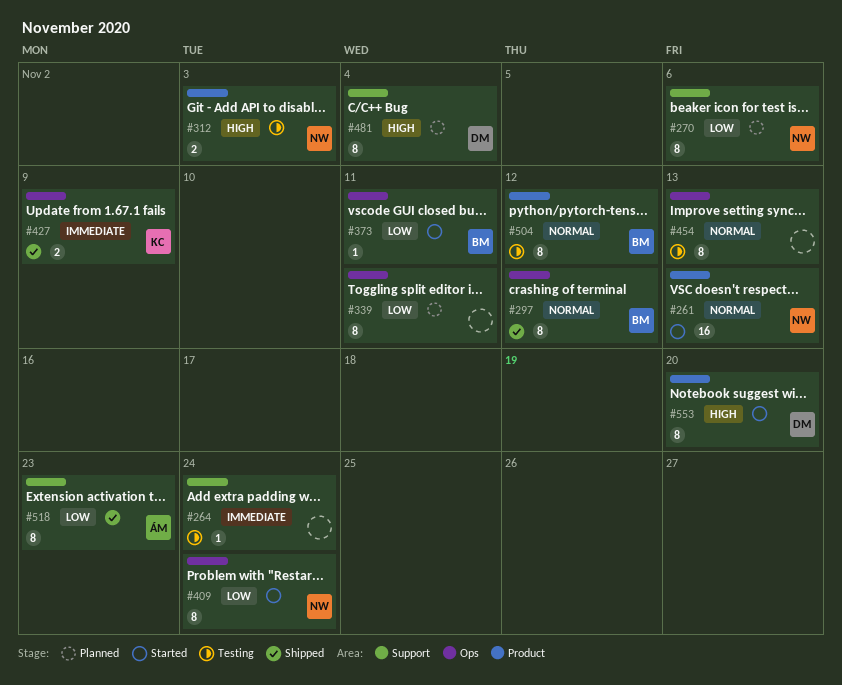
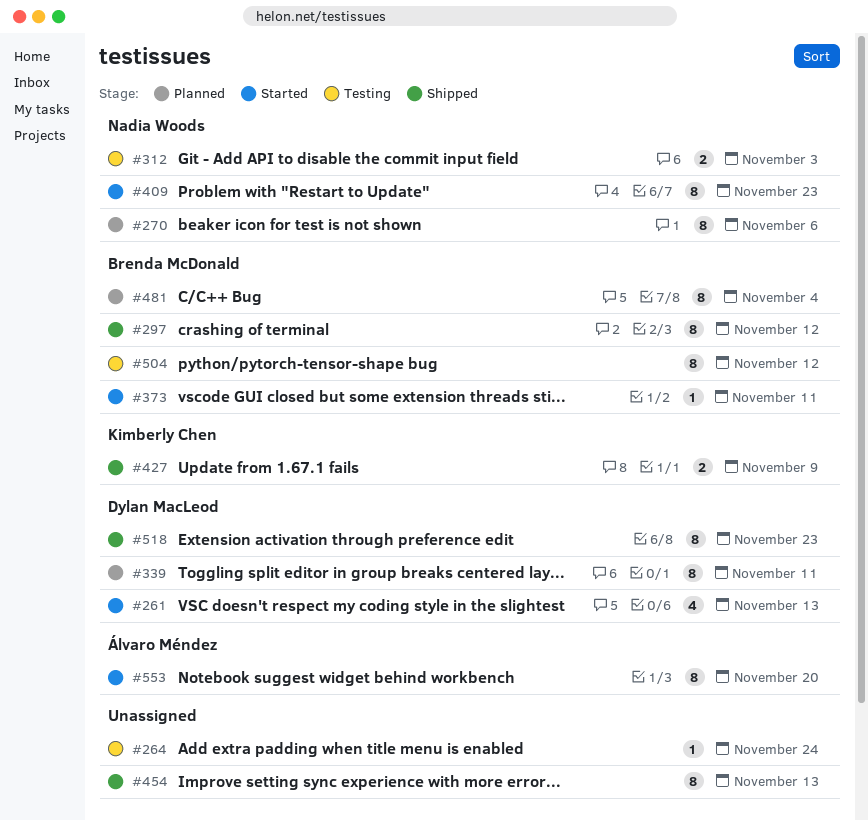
#261, owner: Nadia Woods -> Dylan MacLeod
#261, estimate: 16 -> 4
#339, owner: none -> Dylan MacLeod
#409, due: Nov 24 -> Nov 23
#454, status: Testing -> Shipped
#481, owner: Dylan MacLeod -> Brenda McDonald
#518, owner: Álvaro Méndez -> Dylan MacLeod
#553, owner: Dylan MacLeod -> Álvaro Méndez

